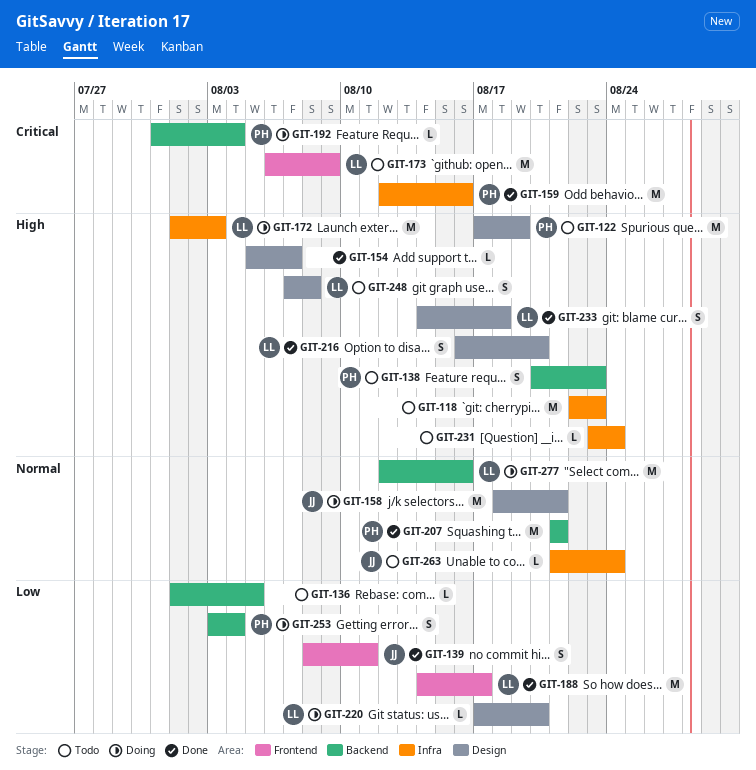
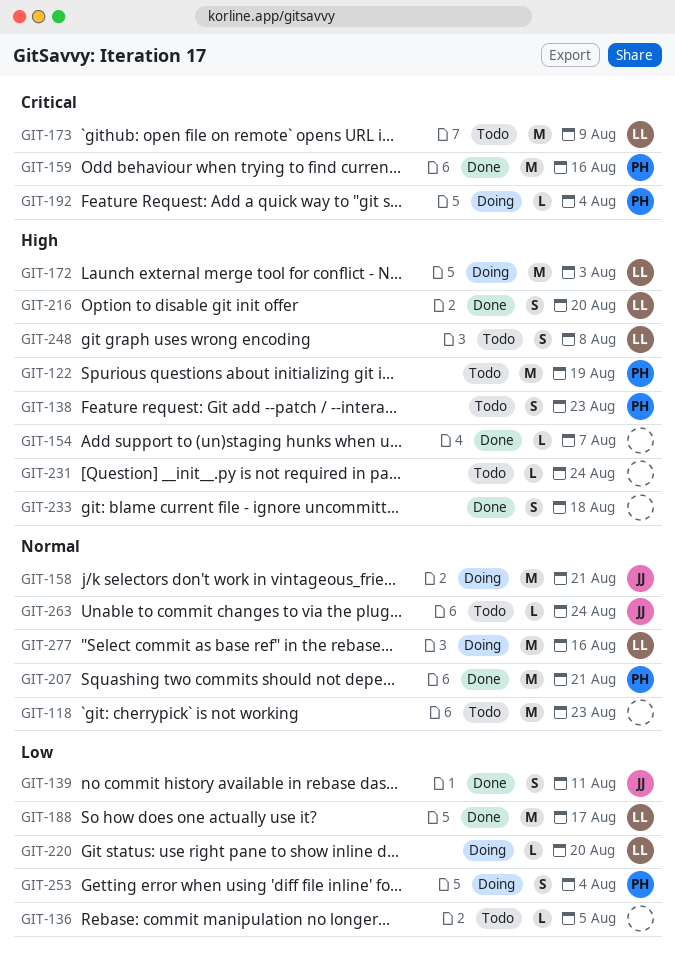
GIT-118, priority: High -> Normal
GIT-233, owner: LL -> none

